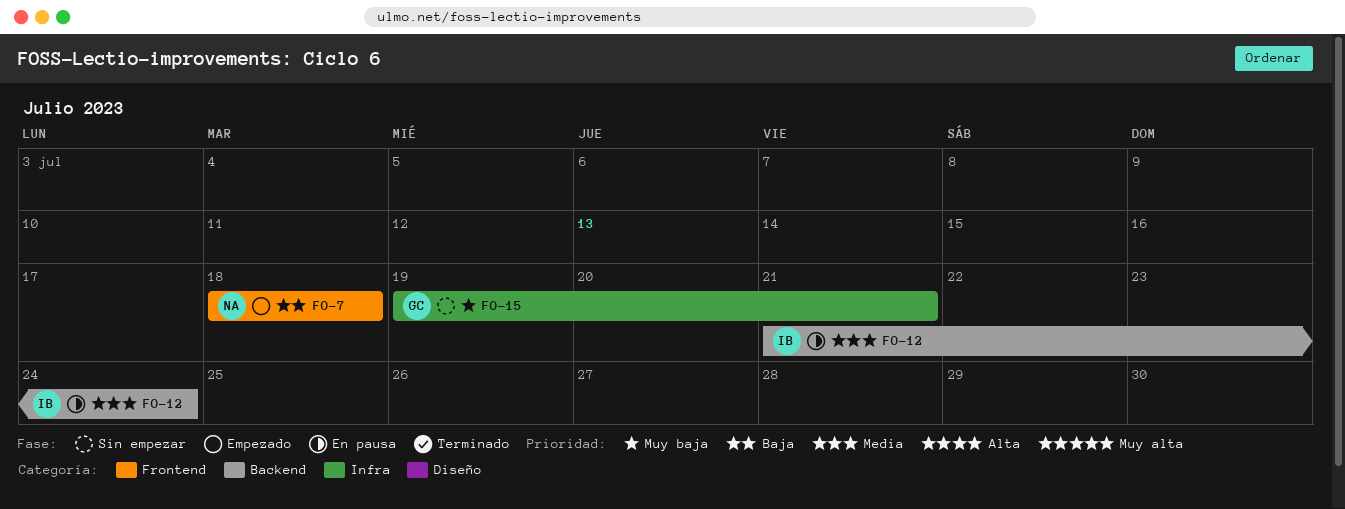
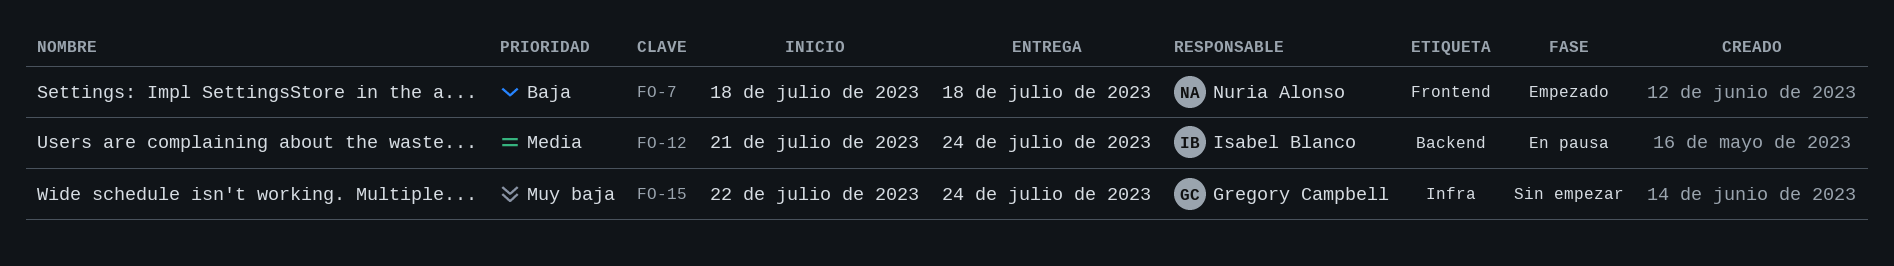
FO-15, start: Jul 19 -> Jul 22
FO-15, due: Jul 21 -> Jul 24

